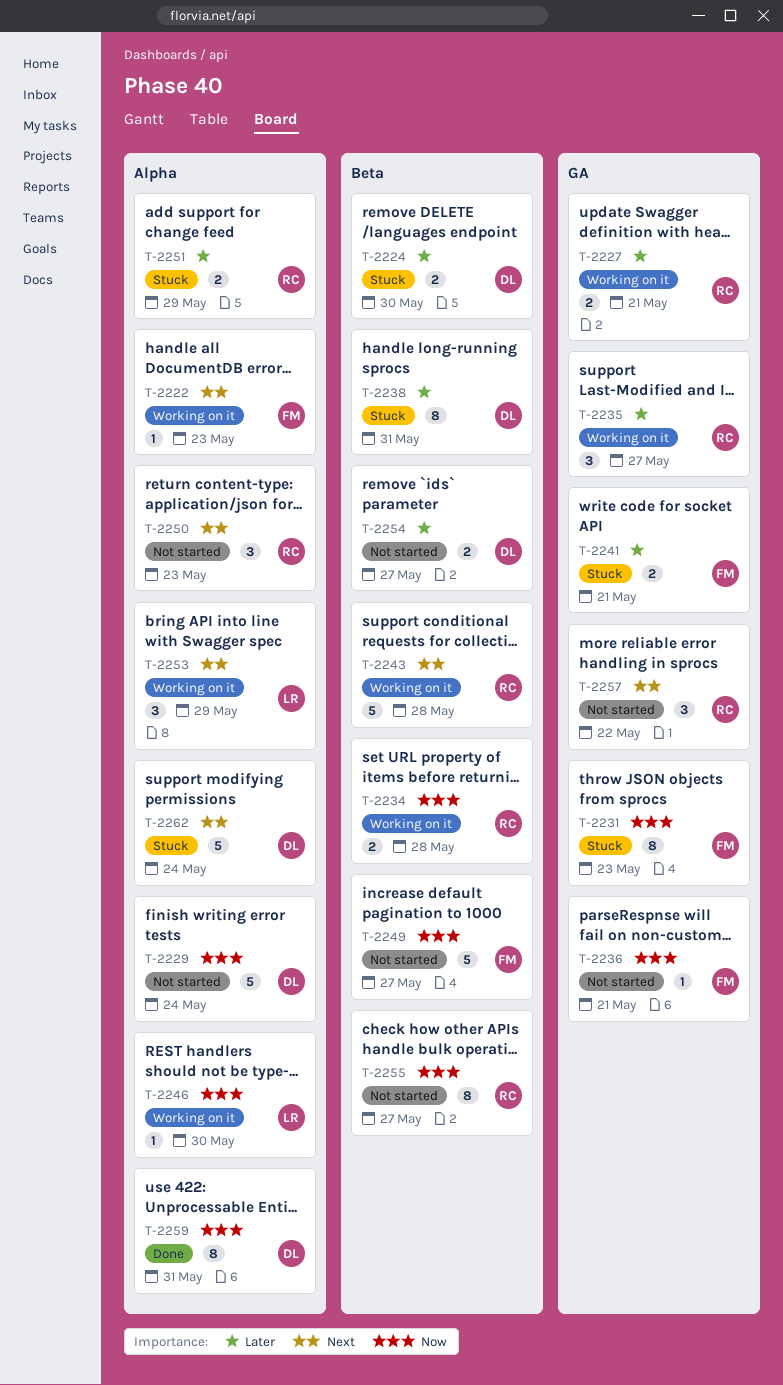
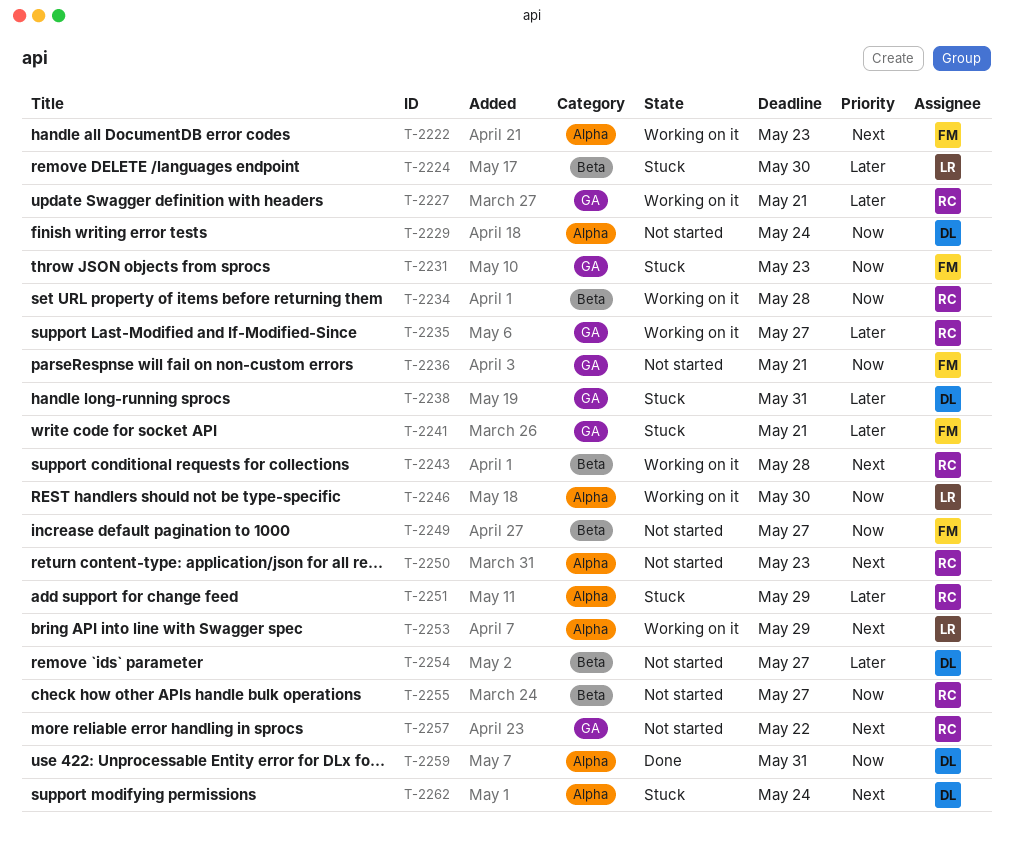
T-2224, owner: DL -> LR
T-2238, label: Beta -> GA

